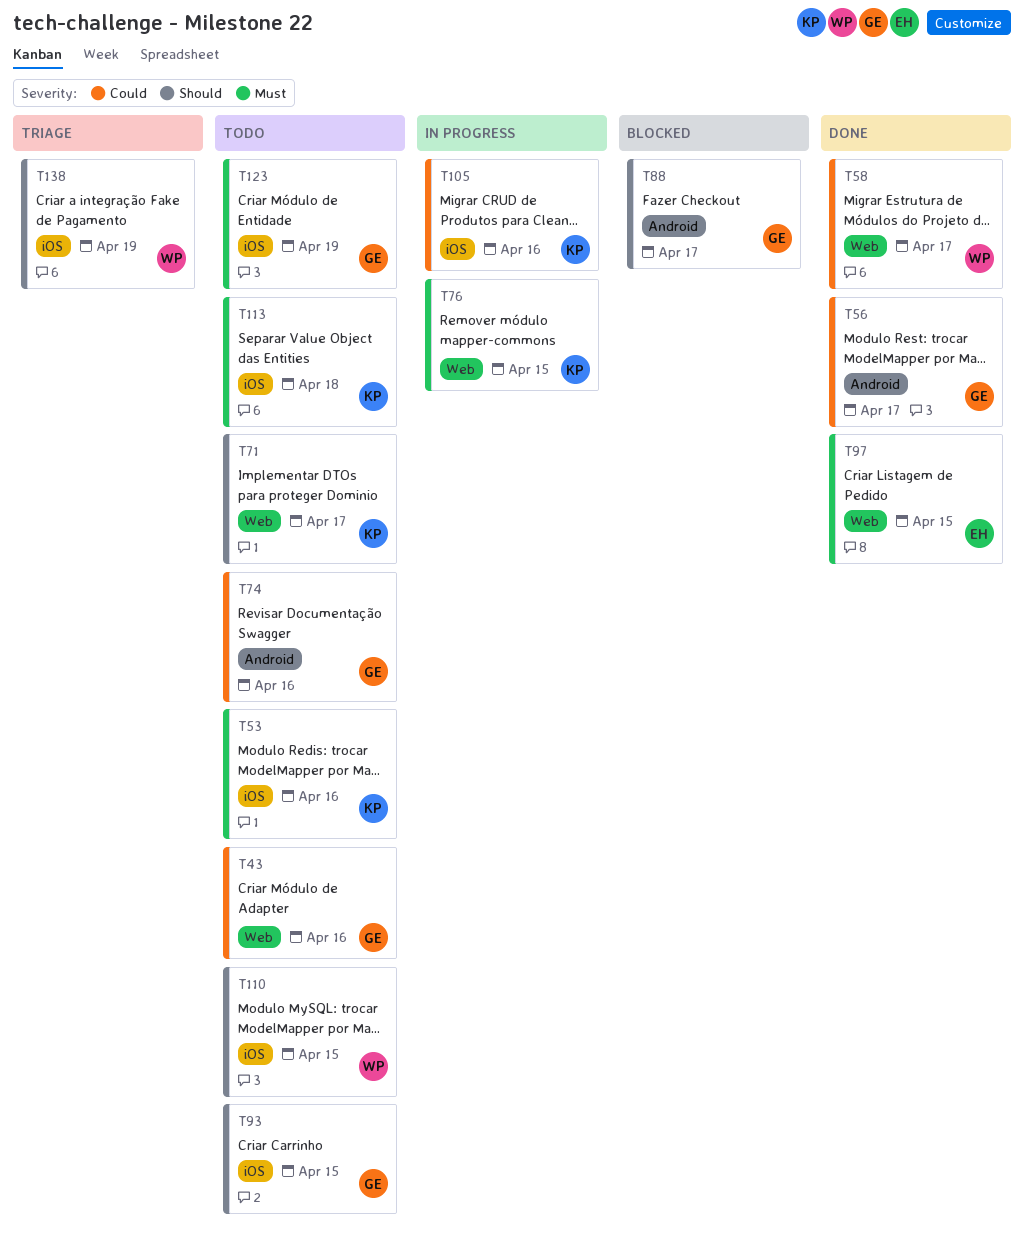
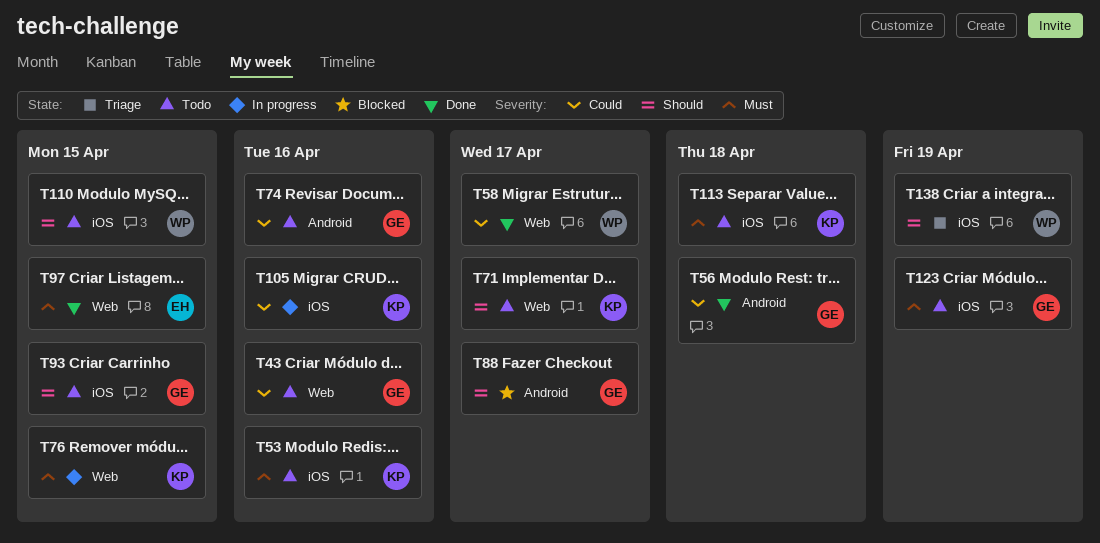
T56, due: Apr 17 -> Apr 18

